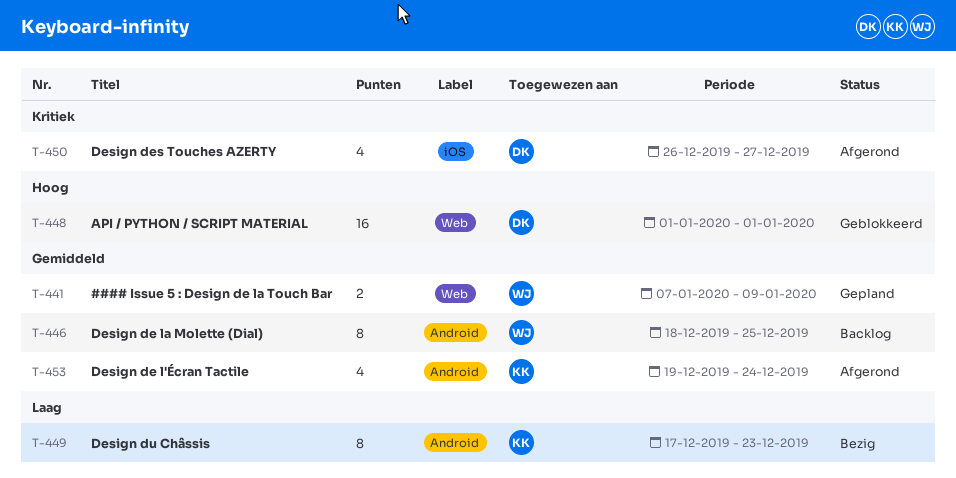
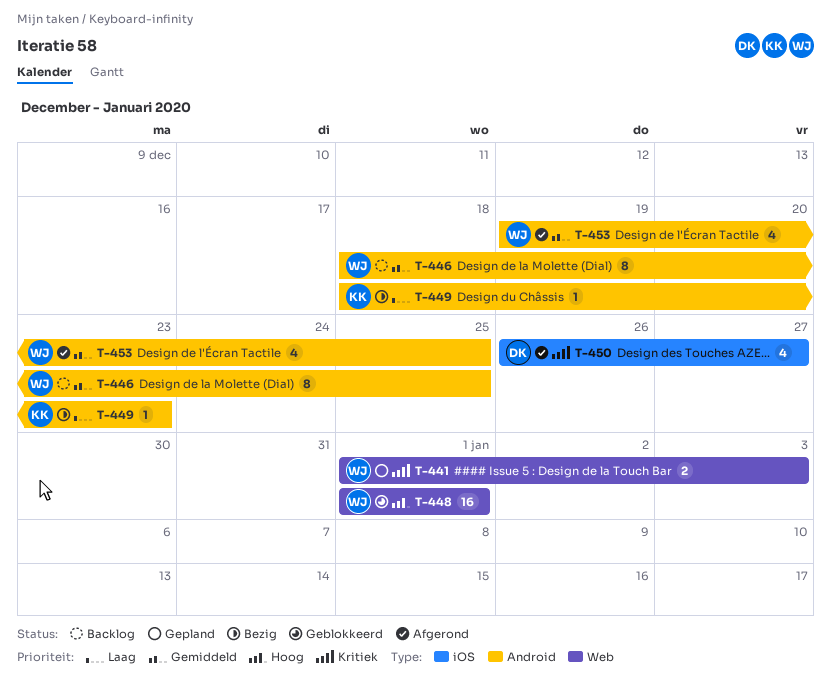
T-441, priority: Gemiddeld -> Kritiek
T-441, start: Jan 7 -> Jan 1
T-441, due: Jan 9 -> Jan 3
T-448, owner: DK -> WJ
T-449, estimate: 8 -> 1
T-449, start: Dec 17 -> Dec 18
T-453, owner: KK -> WJ
T-453, due: Dec 24 -> Dec 25

